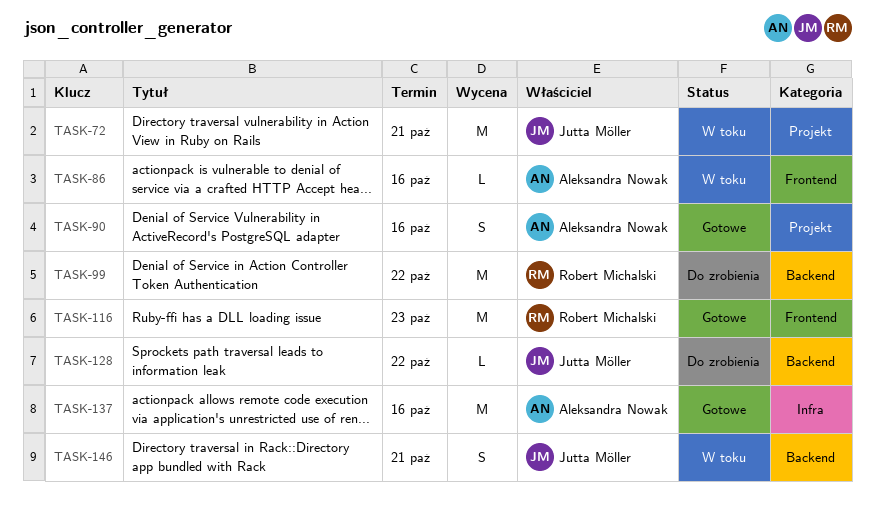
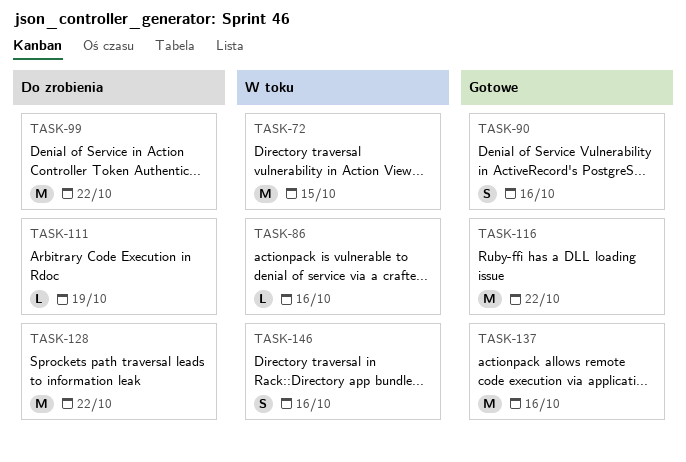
TASK-72, due: Oct 21 -> Oct 15
TASK-111: none -> present
TASK-116, due: Oct 23 -> Oct 22
TASK-128, estimate: L -> M
TASK-146, due: Oct 21 -> Oct 16

